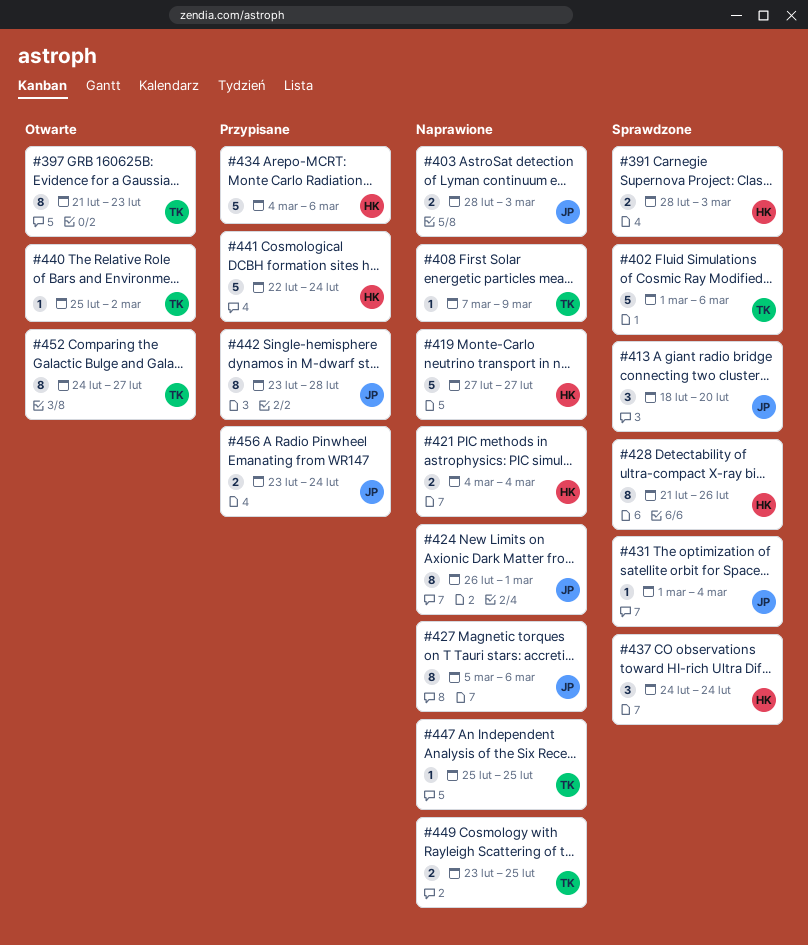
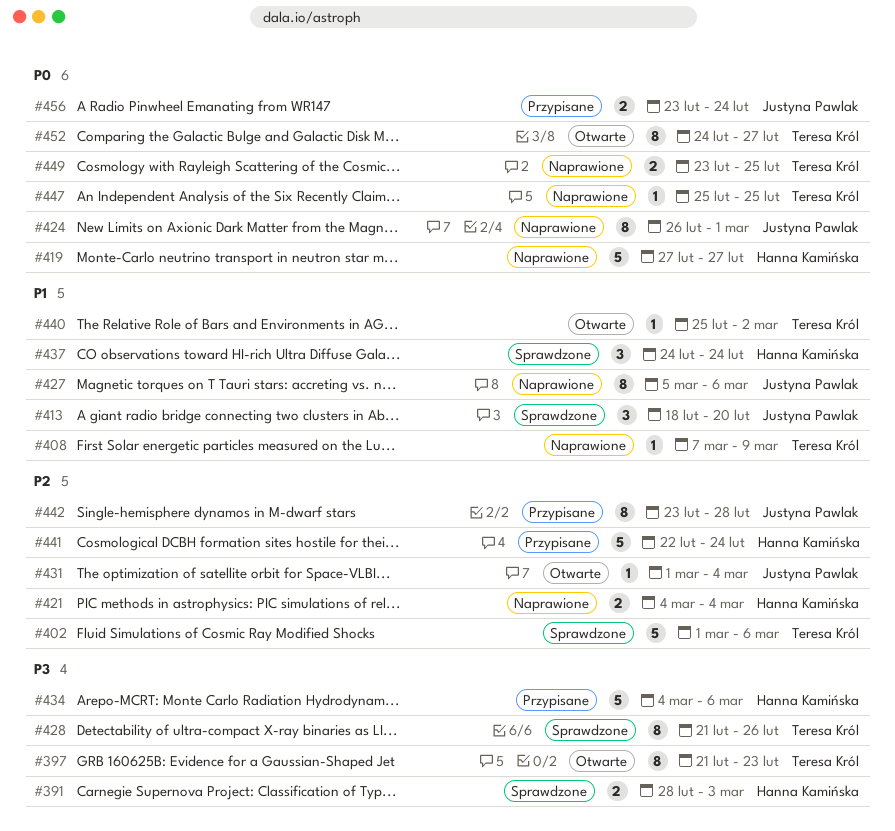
#403: present -> none
#428, owner: Hanna Kamińska -> Teresa Król
#431, status: Sprawdzone -> Otwarte

